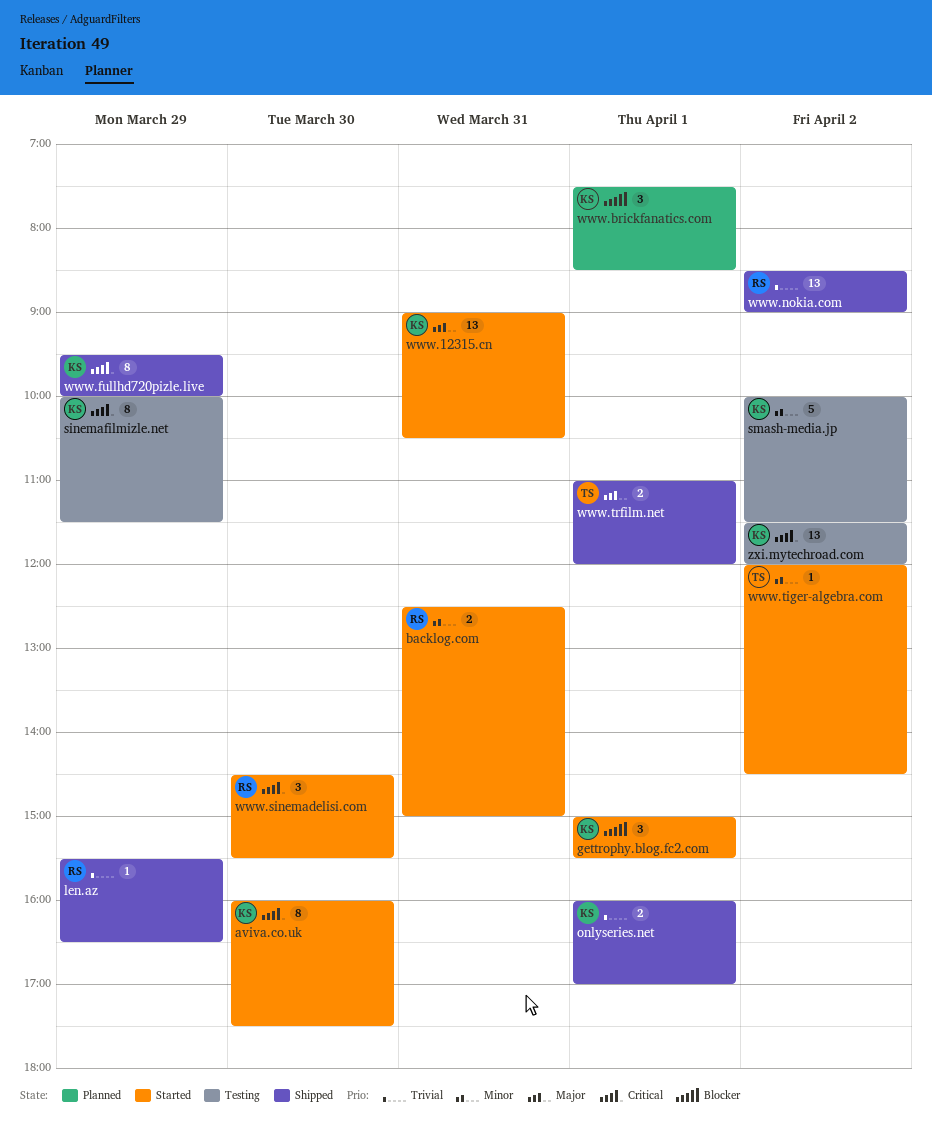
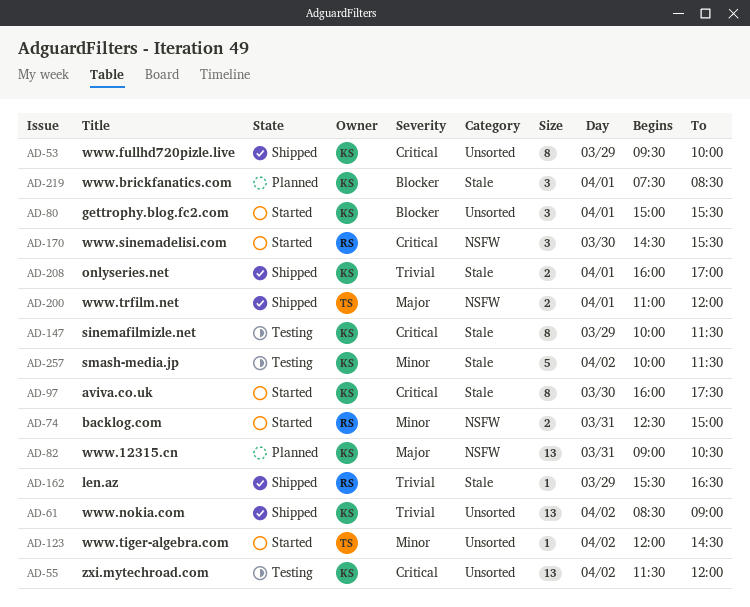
www.12315.cn, status: Started -> Planned
www.nokia.com, owner: RS -> KS

